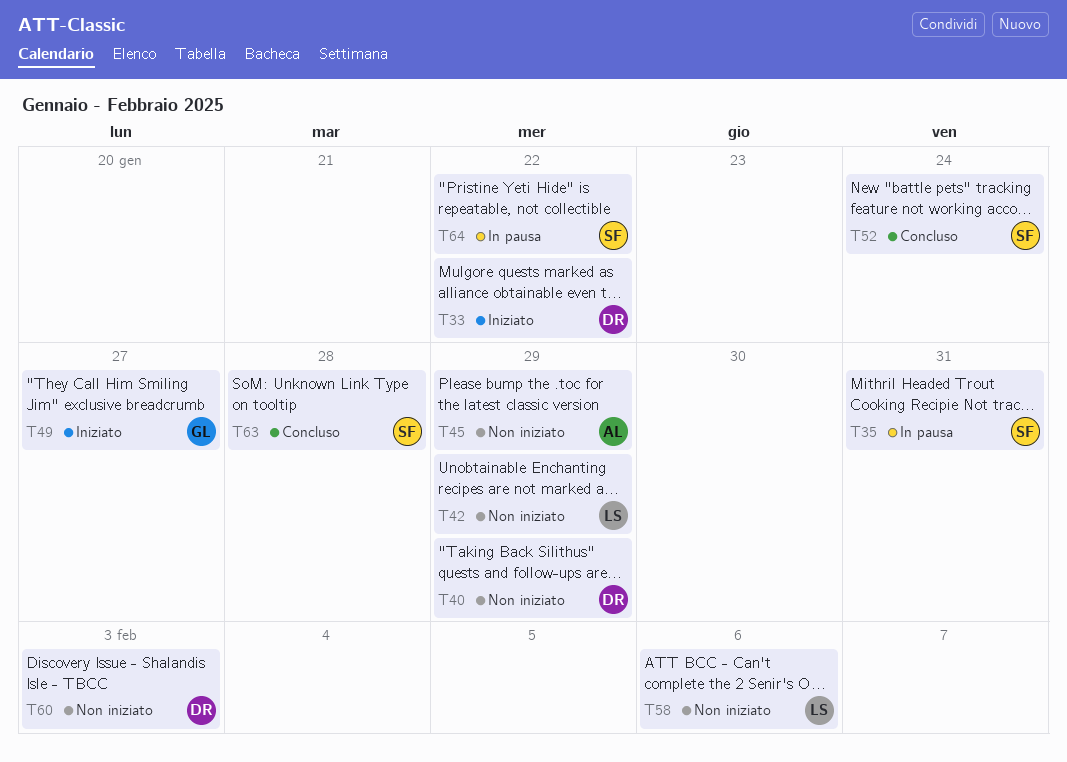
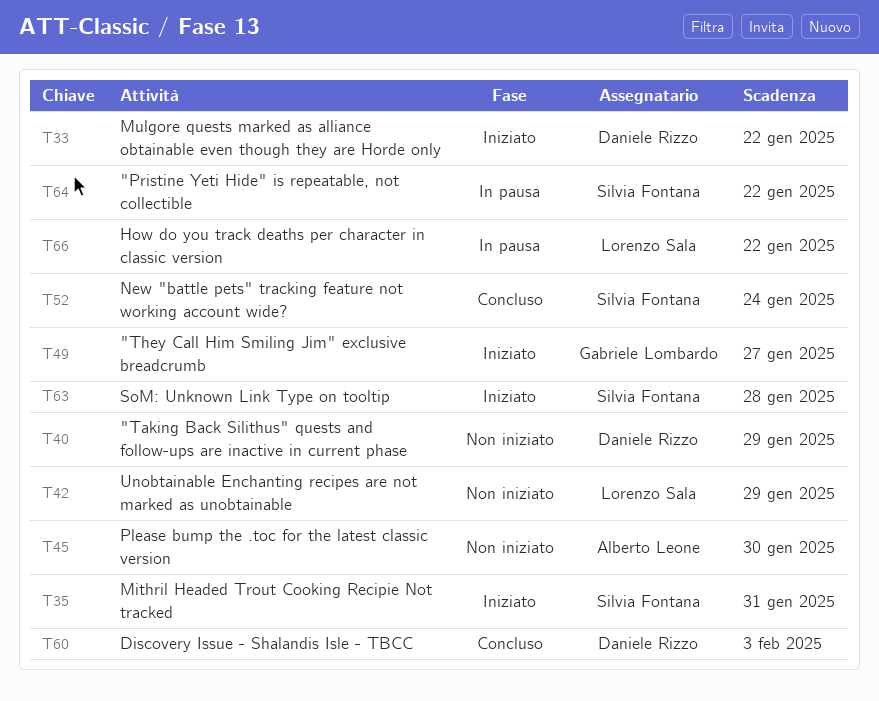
T35, status: In pausa -> Iniziato
T45, due: Jan 29 -> Jan 30
T58: present -> none
T60, status: Non iniziato -> Concluso
T63, status: Concluso -> Iniziato
T66: none -> present

